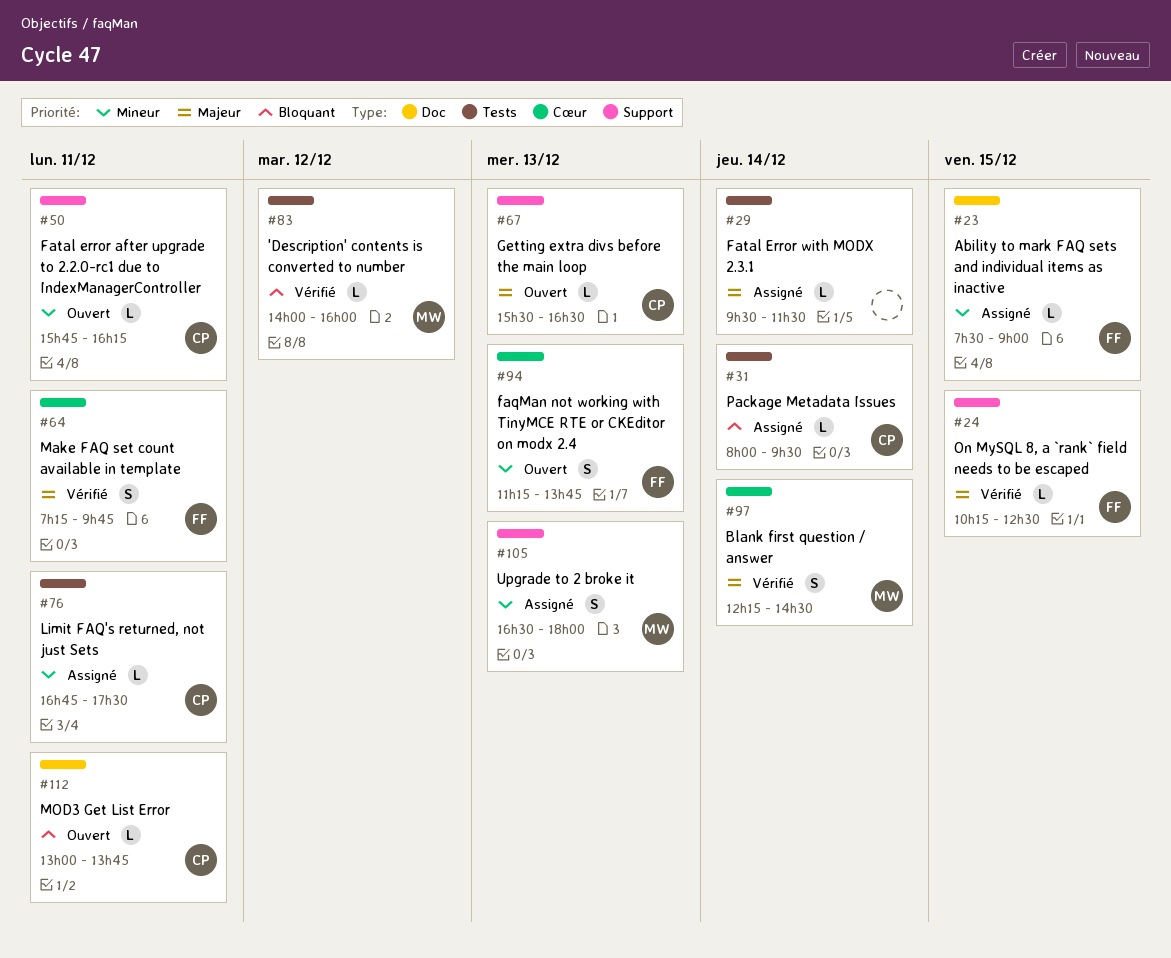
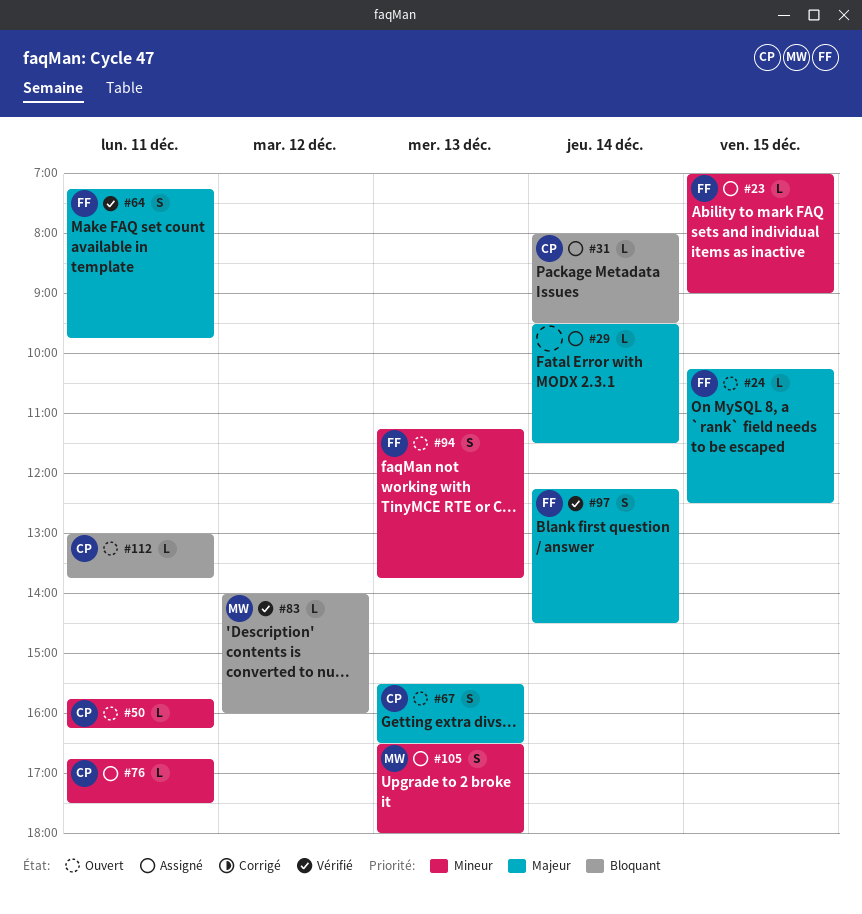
#23, begins: 07:30 -> 07:00
#24, status: Vérifié -> Ouvert
#67, estimate: L -> S
#97, owner: MW -> FF

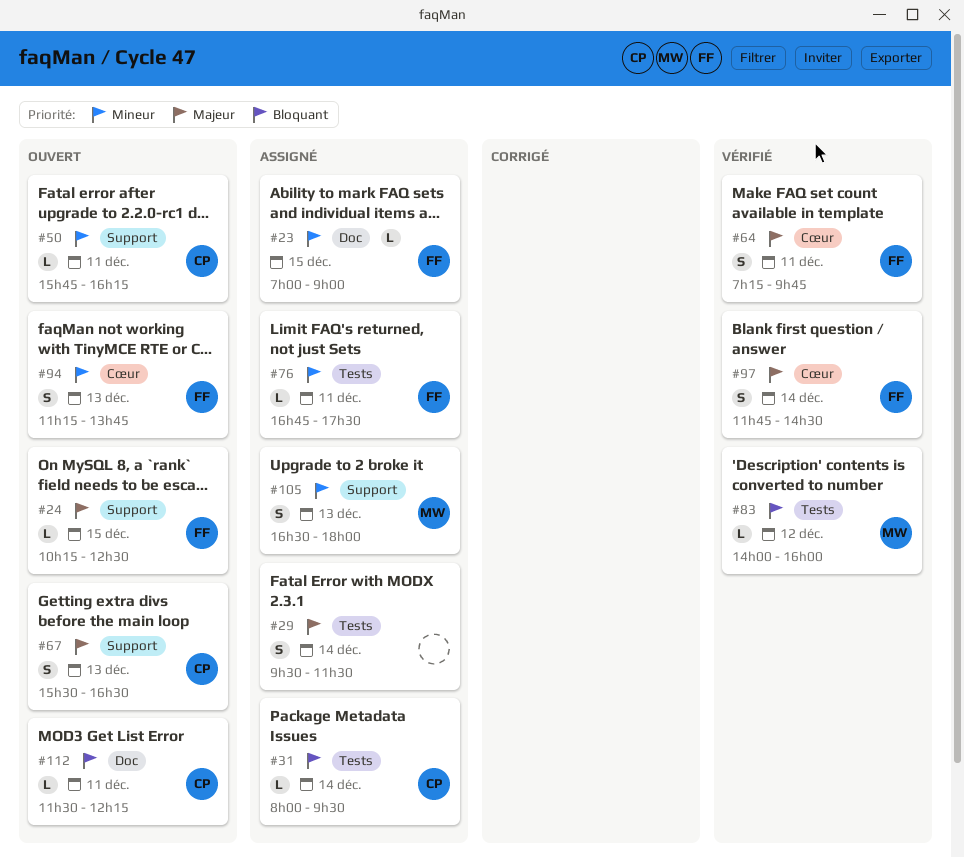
#29, estimate: L -> S
#76, owner: CP -> FF
#97, begins: 12:15 -> 11:45
#112, begins: 13:00 -> 11:30
#112, ends: 13:45 -> 12:15

